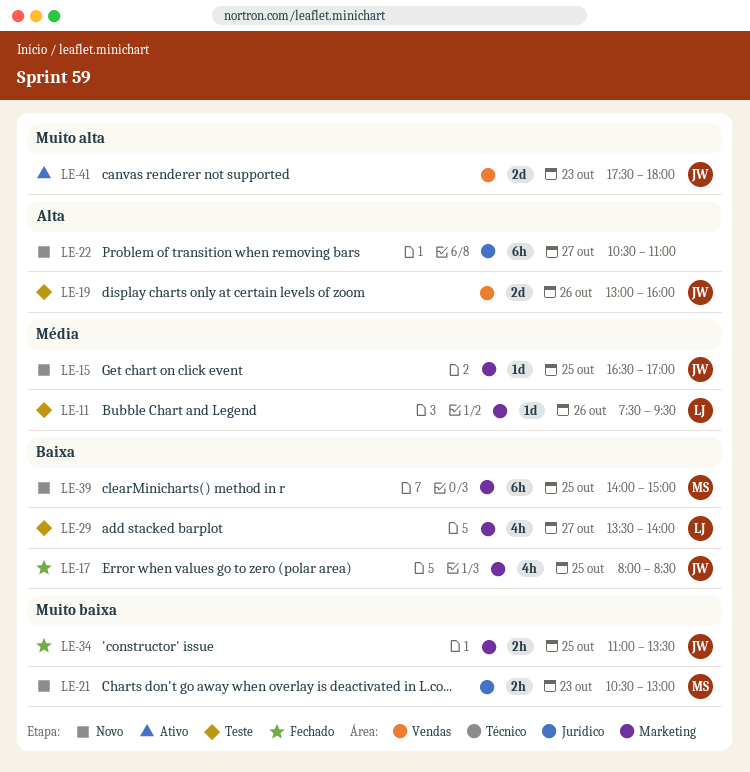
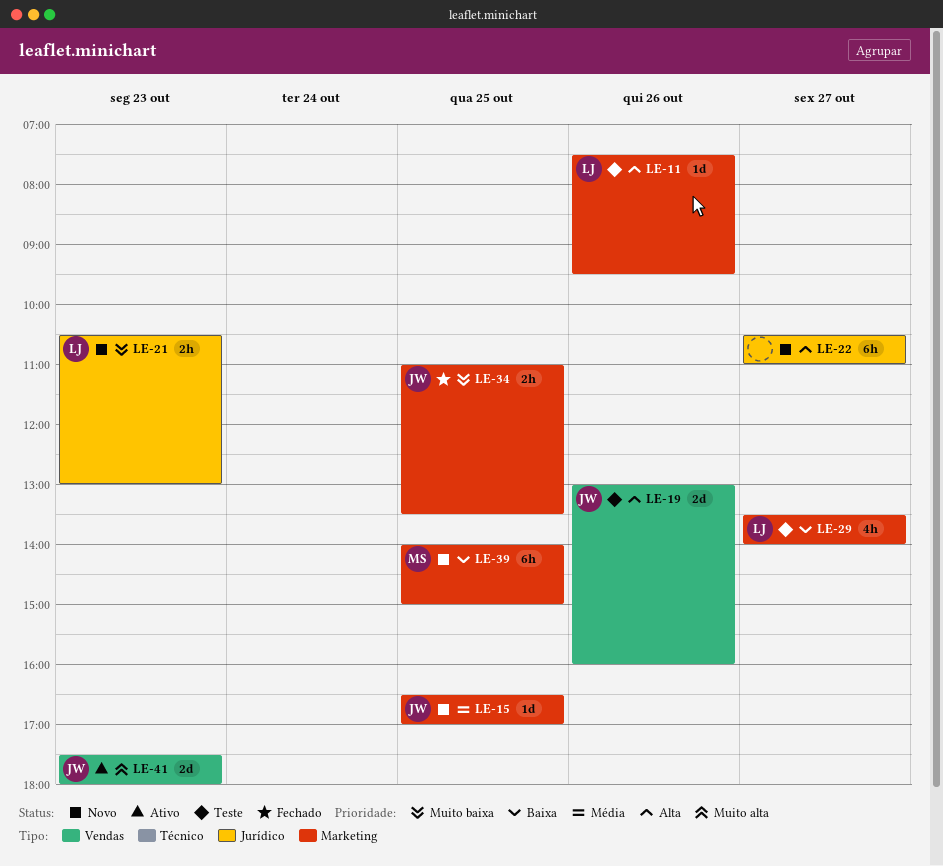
LE-11, priority: Média -> Alta
LE-17: present -> none
LE-21, owner: MS -> LJ

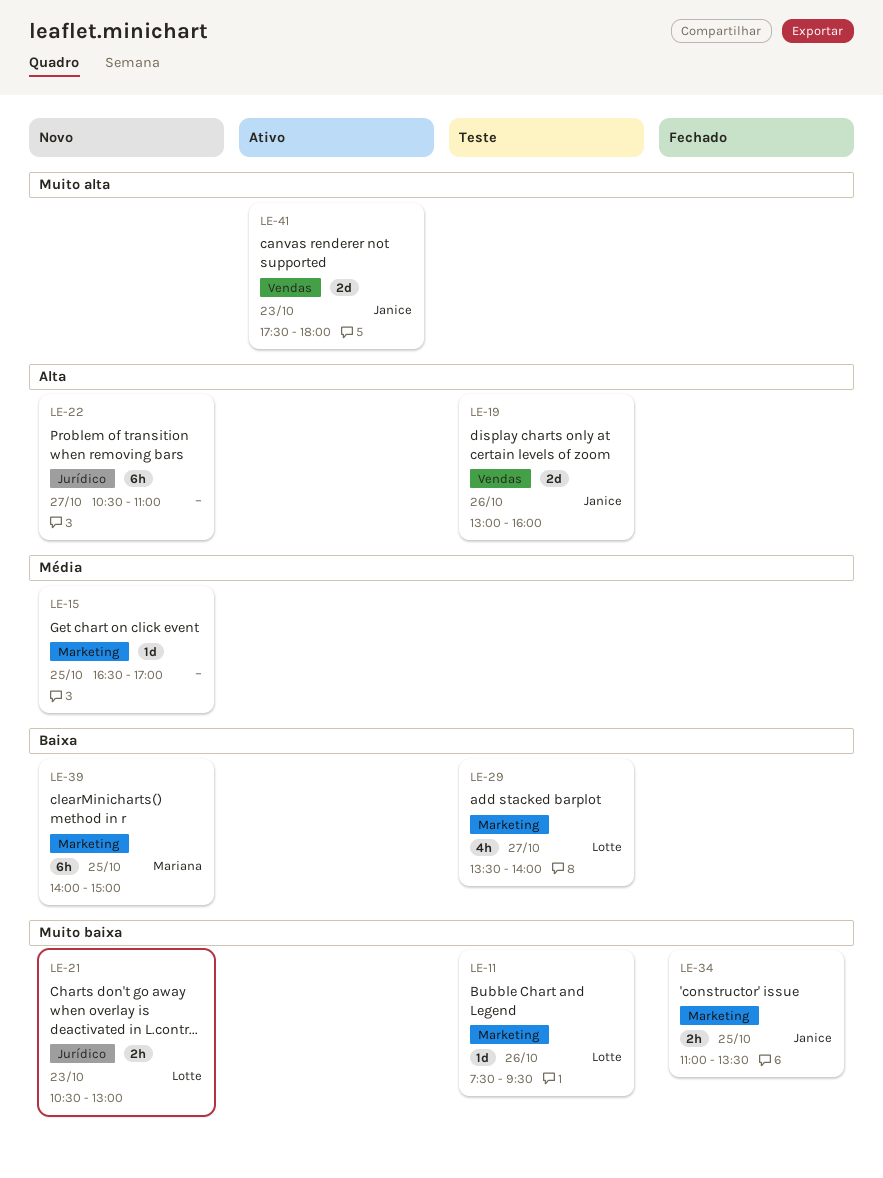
LE-11, priority: Alta -> Muito baixa
LE-15, owner: Janice -> none

